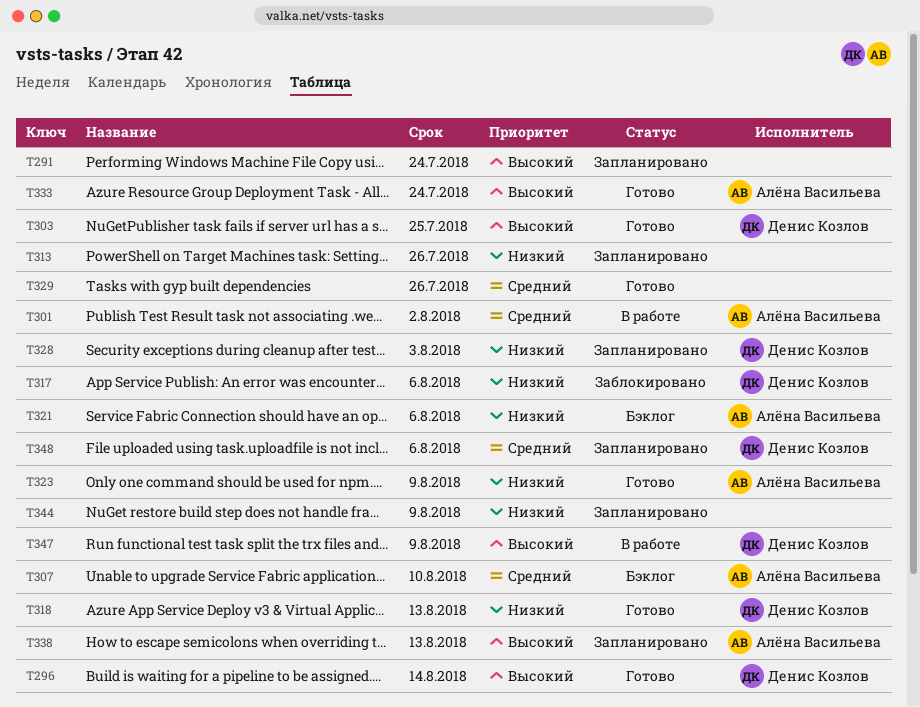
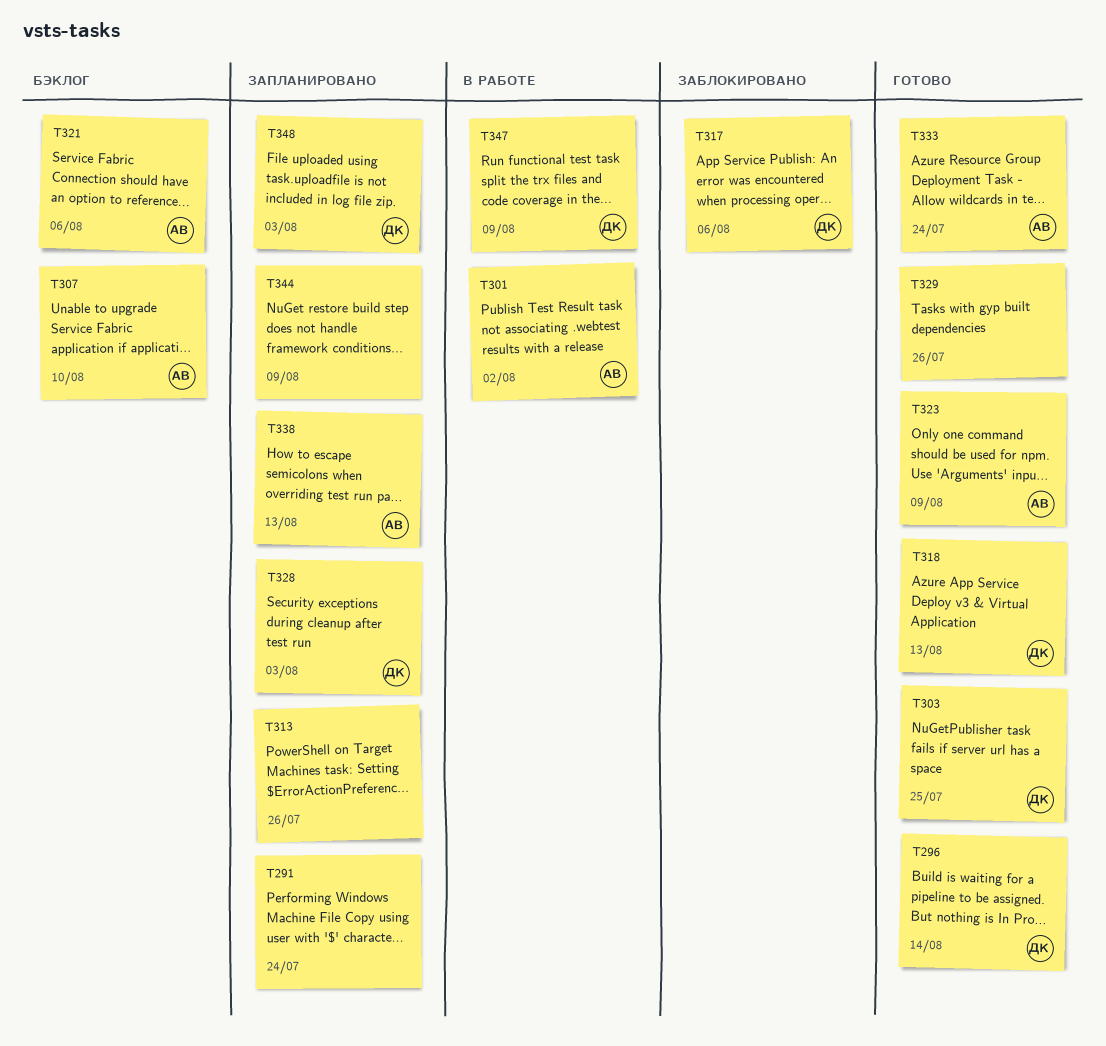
T348, due: Aug 6 -> Aug 3

